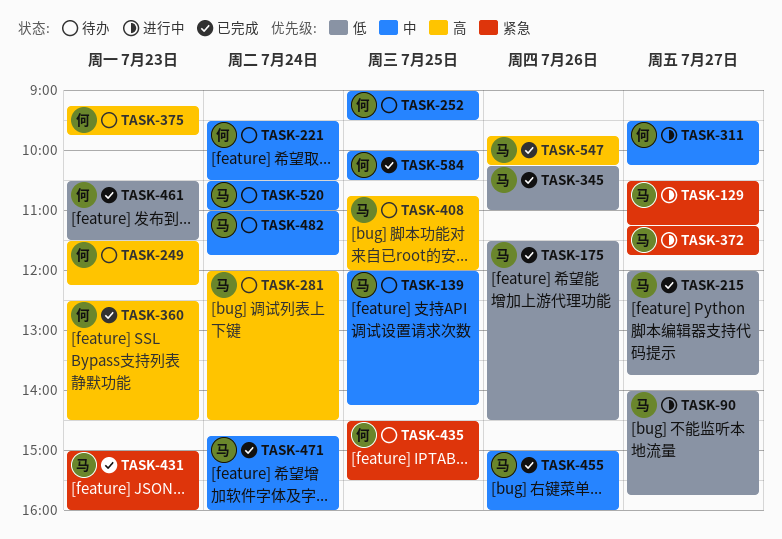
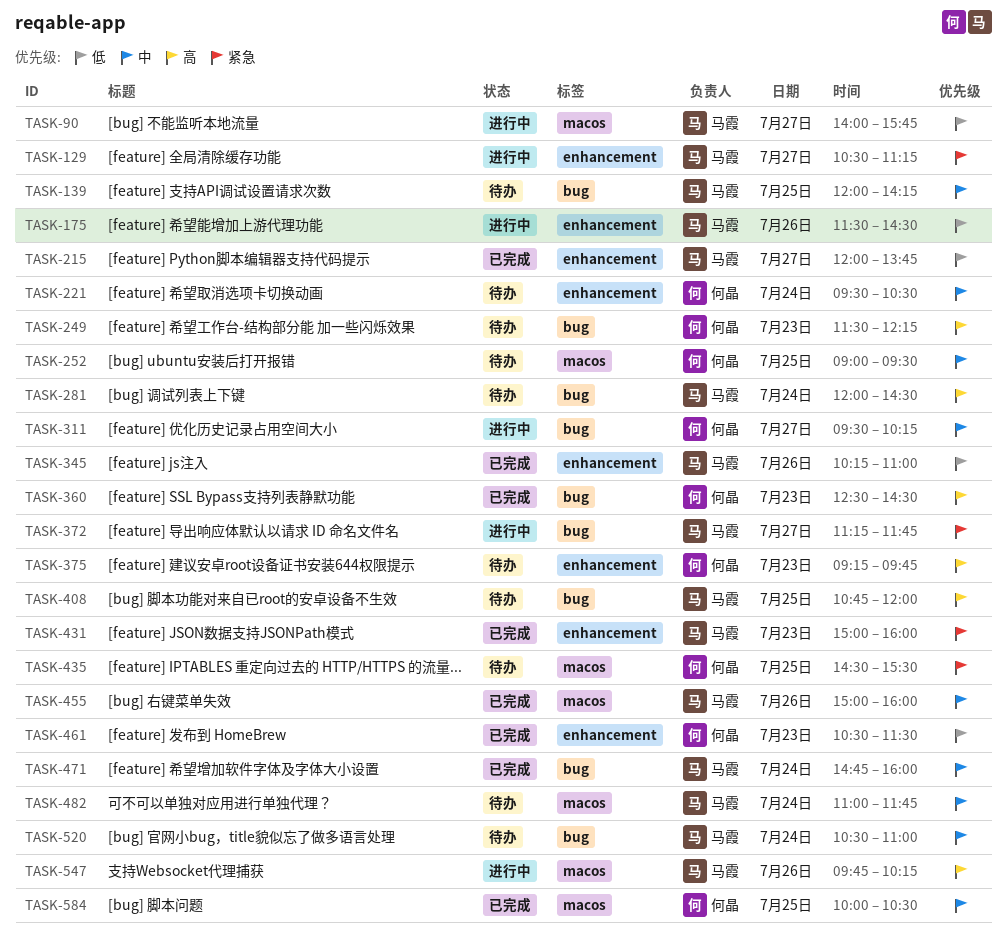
TASK-175, status: 已完成 -> 进行中
TASK-547, status: 已完成 -> 进行中

